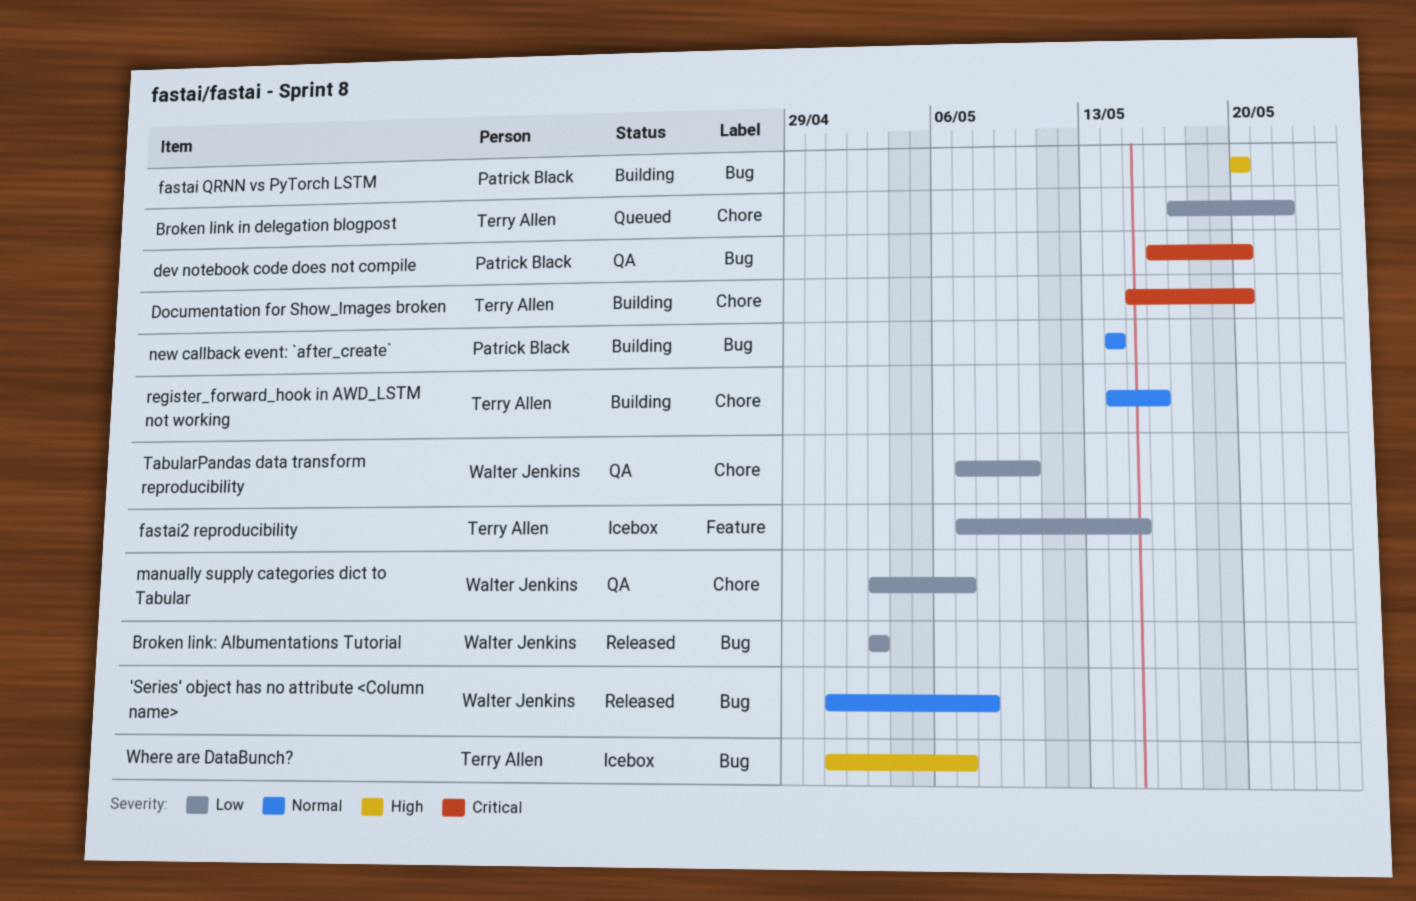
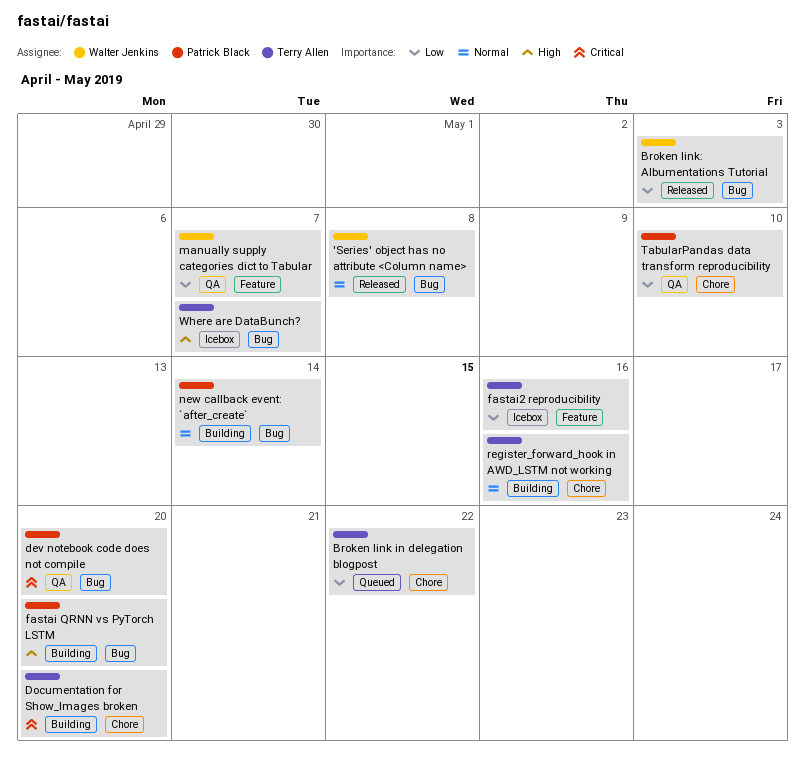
fastai2 reproducibility, due: May 15 -> May 16
manually supply categories dict to Tabular, label: Chore -> Feature
TabularPandas data transform reproducibility, owner: Walter Jenkins -> Patrick Black

